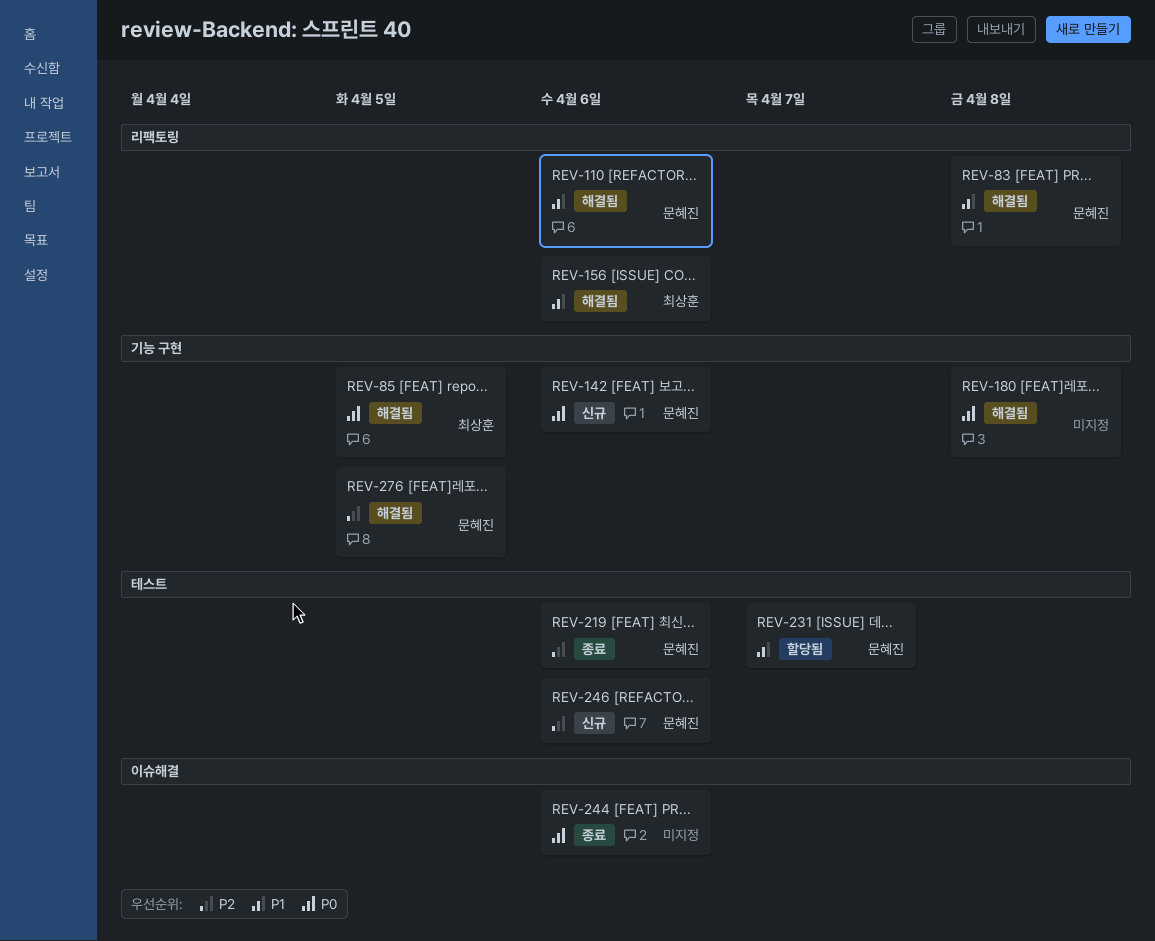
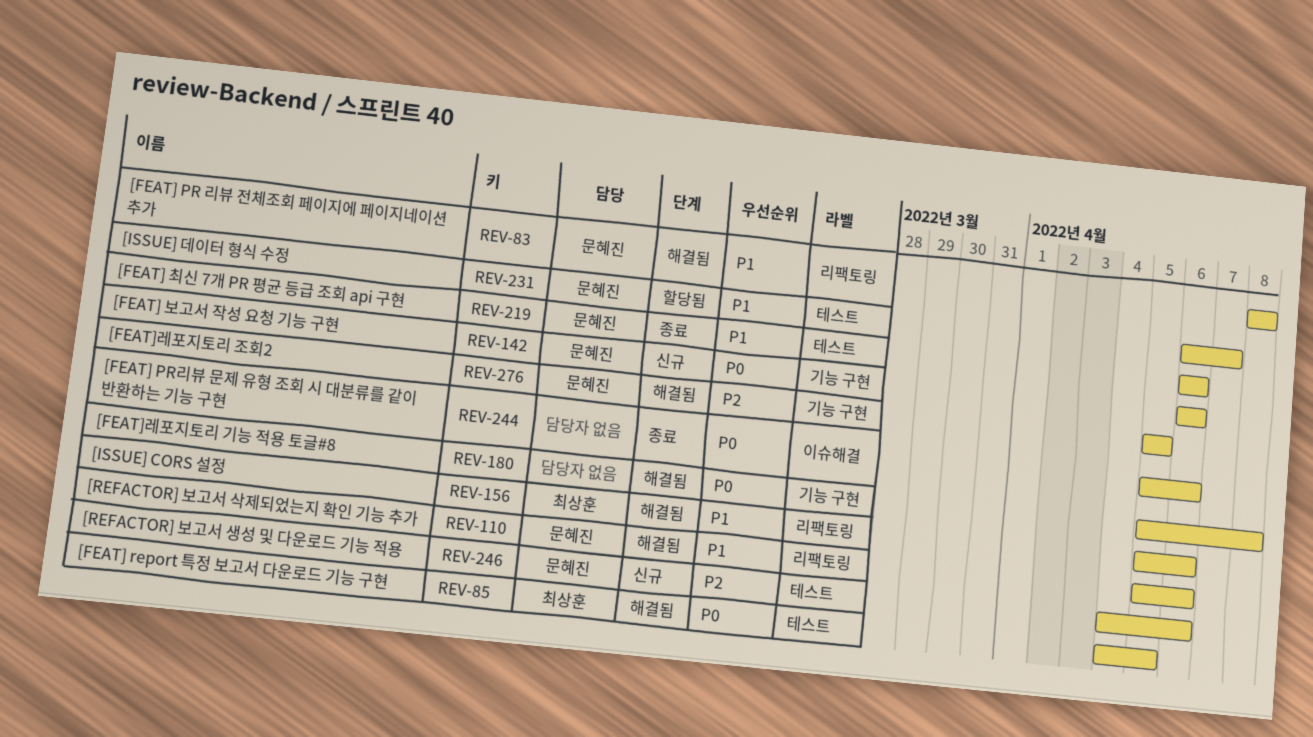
REV-85, label: 기능 구현 -> 테스트
REV-219, priority: P2 -> P1

